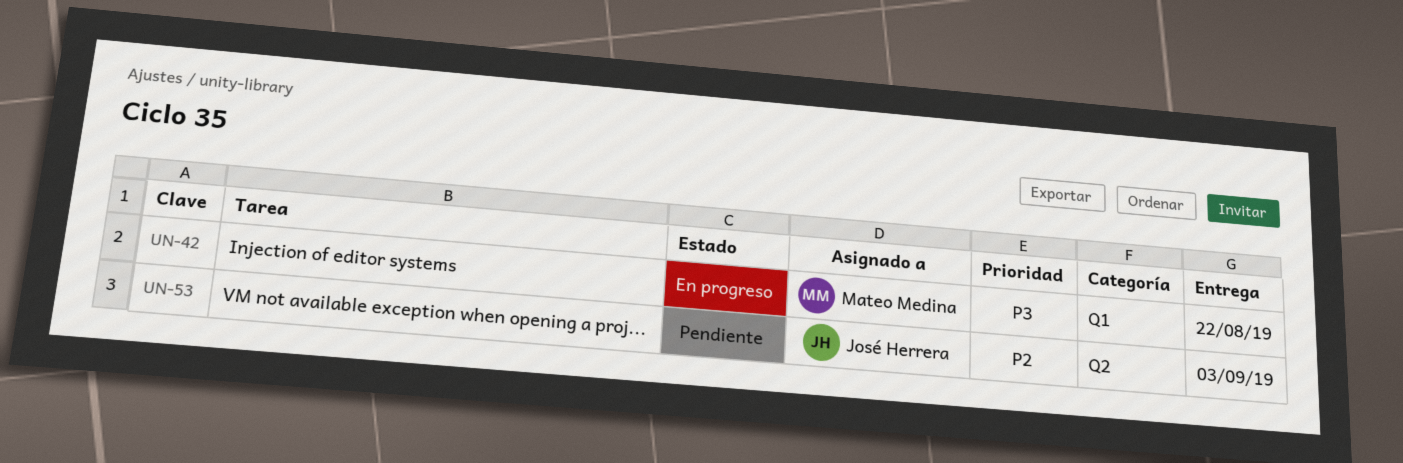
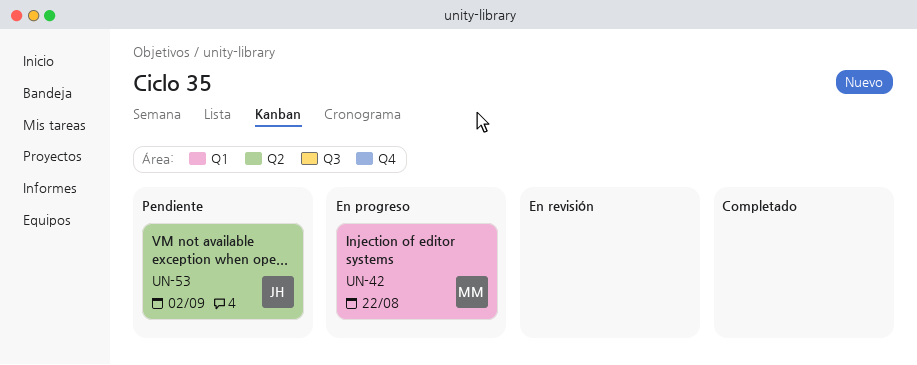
UN-53, due: Sep 3 -> Sep 2

